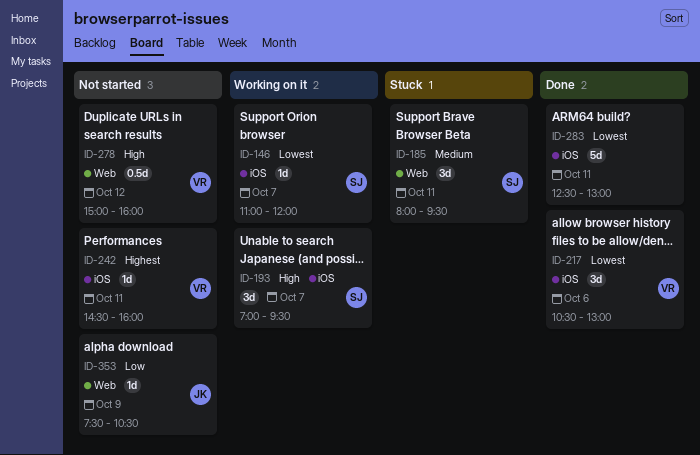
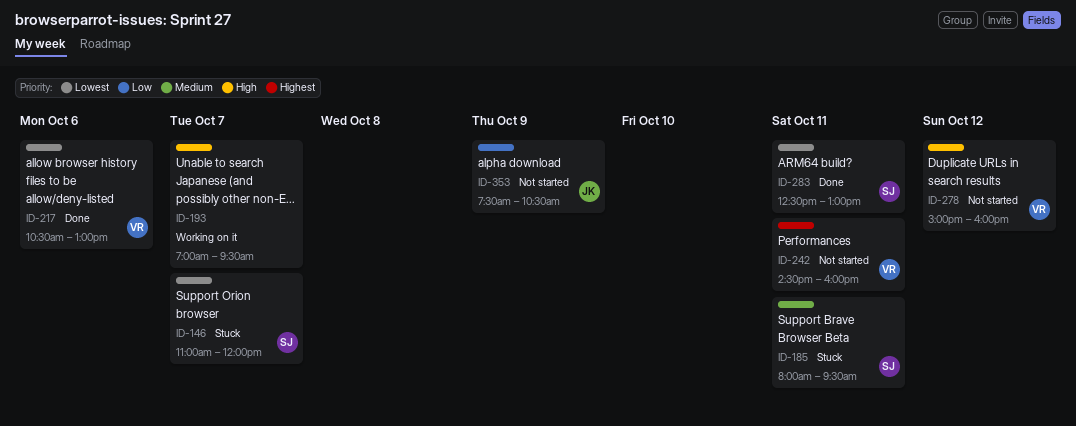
ID-146, status: Working on it -> Stuck
ID-193, owner: SJ -> none
ID-283, owner: none -> SJ

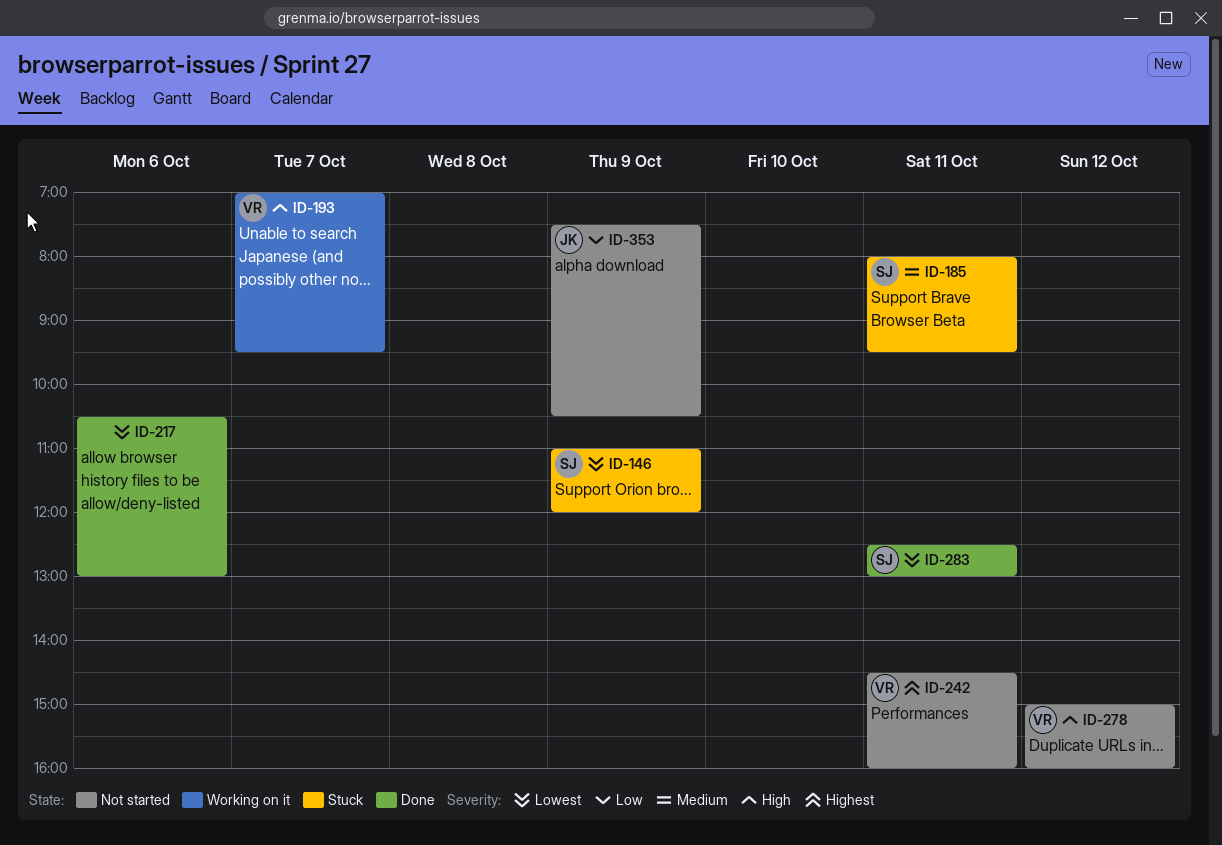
ID-146, day: Oct 7 -> Oct 9
ID-193, owner: none -> VR
ID-217, owner: VR -> none

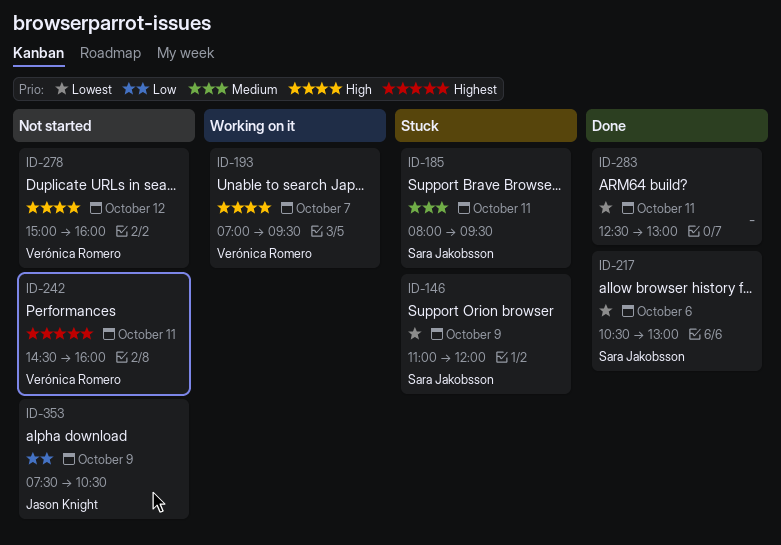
ID-217, owner: none -> Sara Jakobsson
ID-283, owner: Sara Jakobsson -> none

